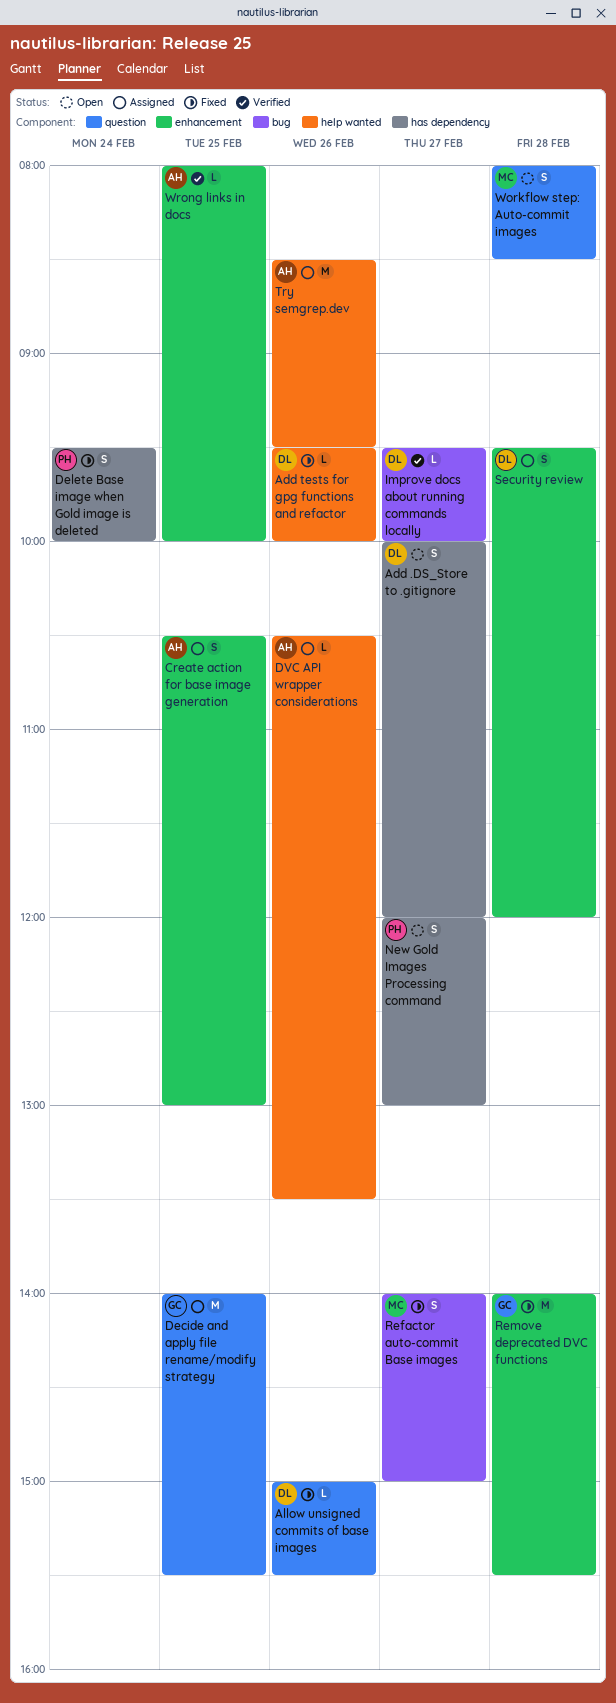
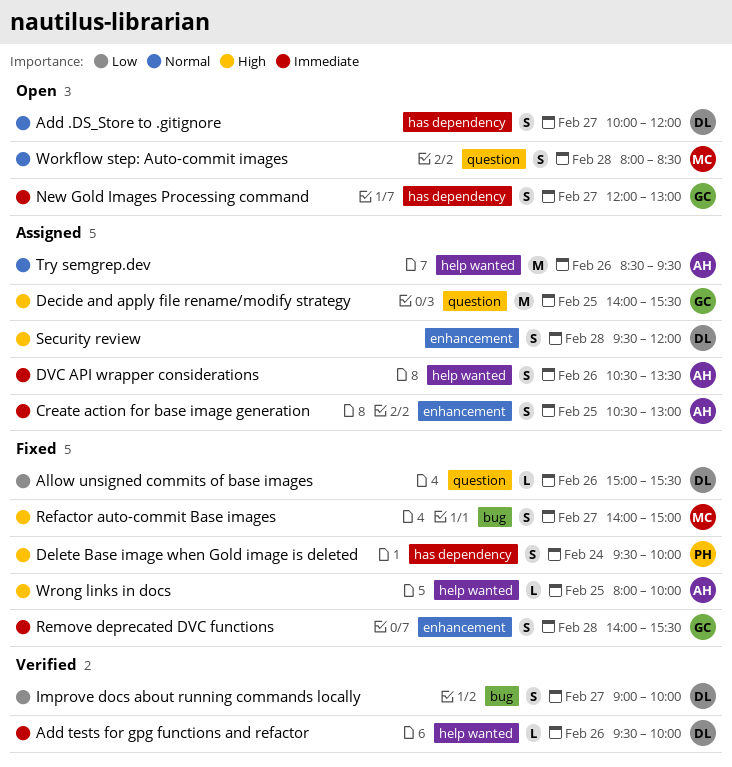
Add tests for gpg functions and refactor, status: Fixed -> Verified
DVC API wrapper considerations, estimate: L -> S
Improve docs about running commands locally, estimate: L -> S
Improve docs about running commands locally, begins: 09:30 -> 09:00
New Gold Images Processing command, owner: PH -> GC
Remove deprecated DVC functions, estimate: M -> S
Wrong links in docs, status: Verified -> Fixed
Wrong links in docs, label: enhancement -> help wanted

